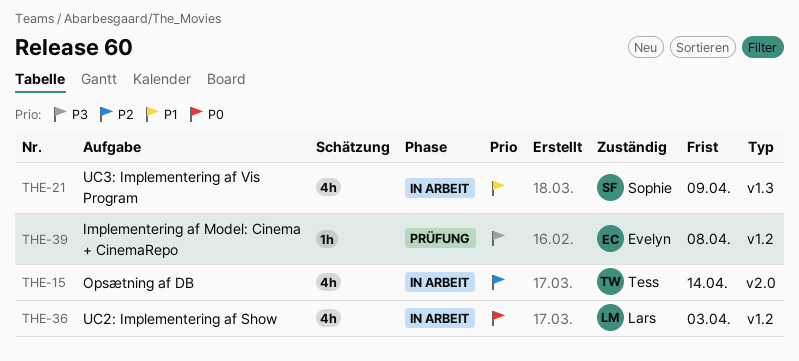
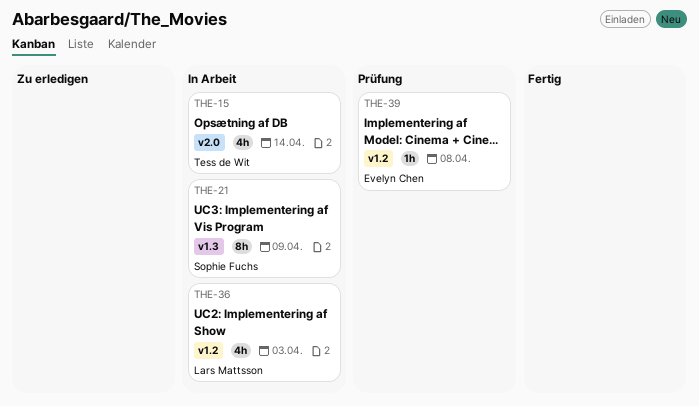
THE-21, estimate: 4h -> 8h

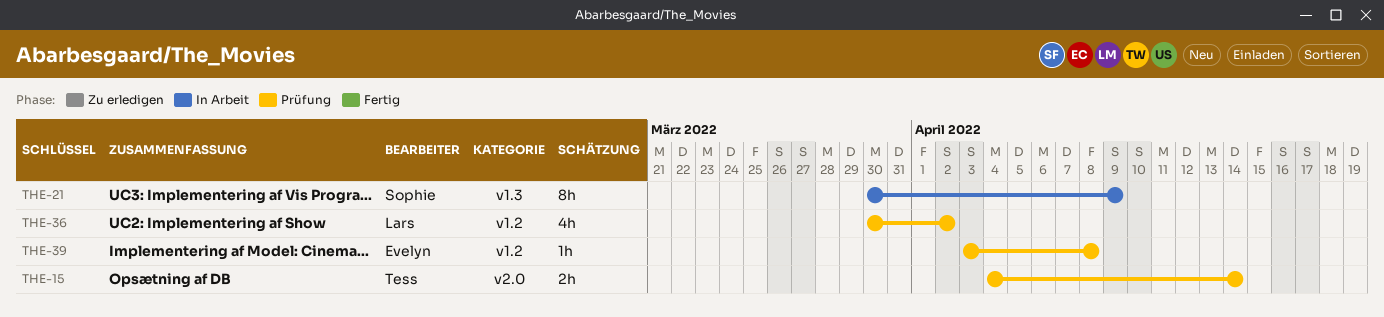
THE-15, status: In Arbeit -> Prüfung
THE-15, estimate: 4h -> 2h
THE-36, status: In Arbeit -> Prüfung
THE-36, due: Apr 3 -> Apr 2

